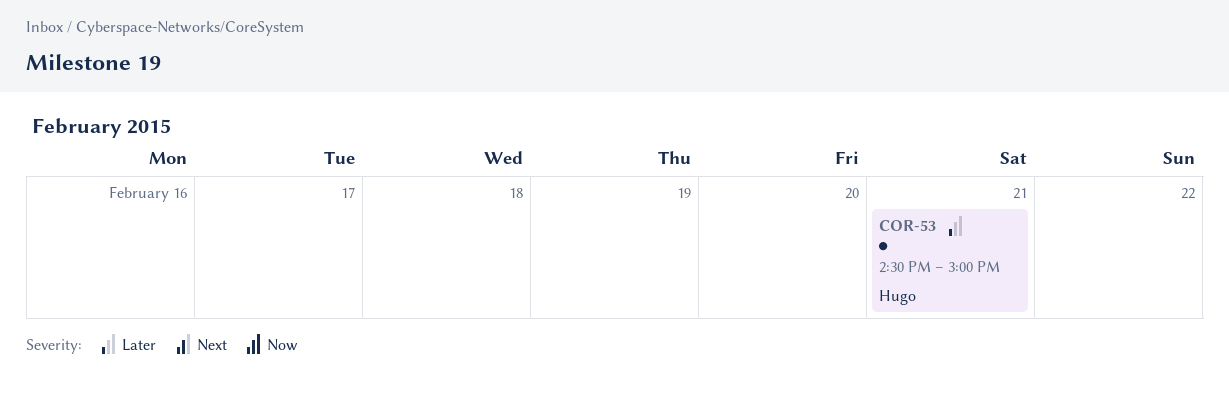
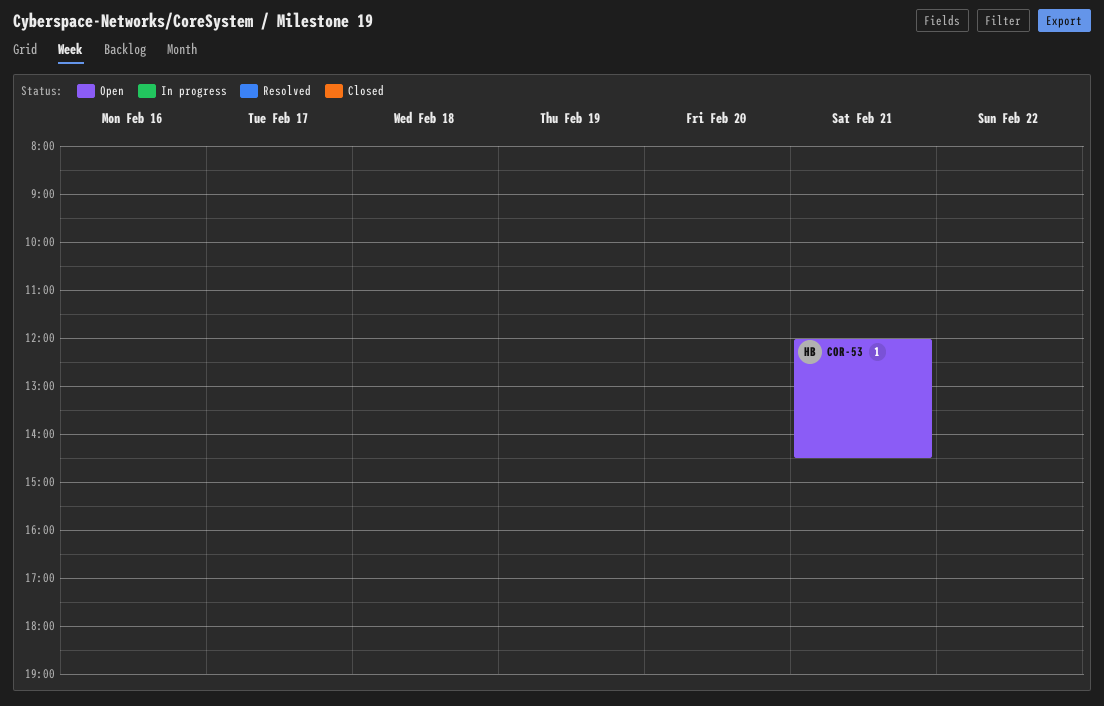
COR-53, begins: 14:30 -> 12:00
COR-53, ends: 15:00 -> 14:30

